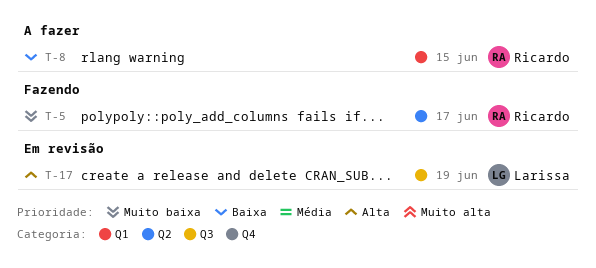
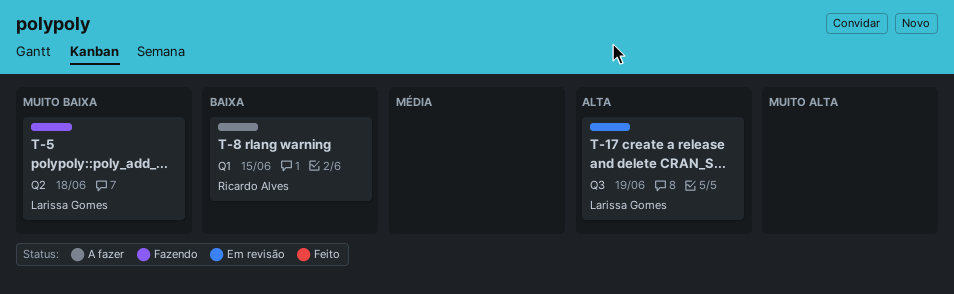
T-5, owner: Ricardo Alves -> Larissa Gomes
T-5, due: Jun 17 -> Jun 18

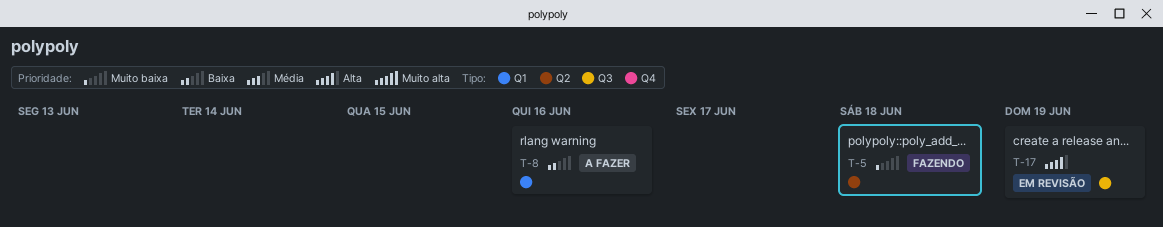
T-8, due: Jun 15 -> Jun 16

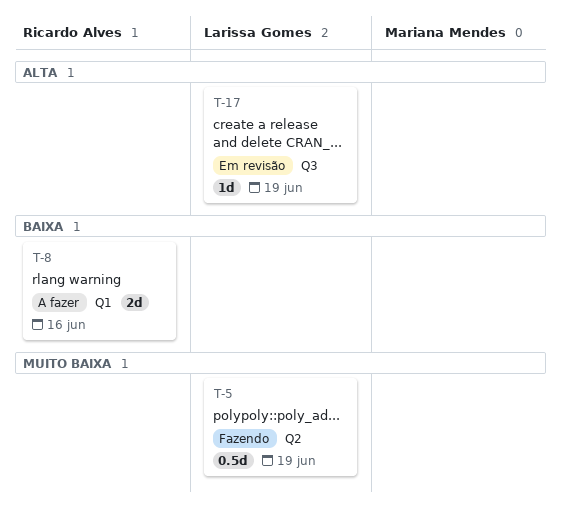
T-5, due: Jun 18 -> Jun 19

